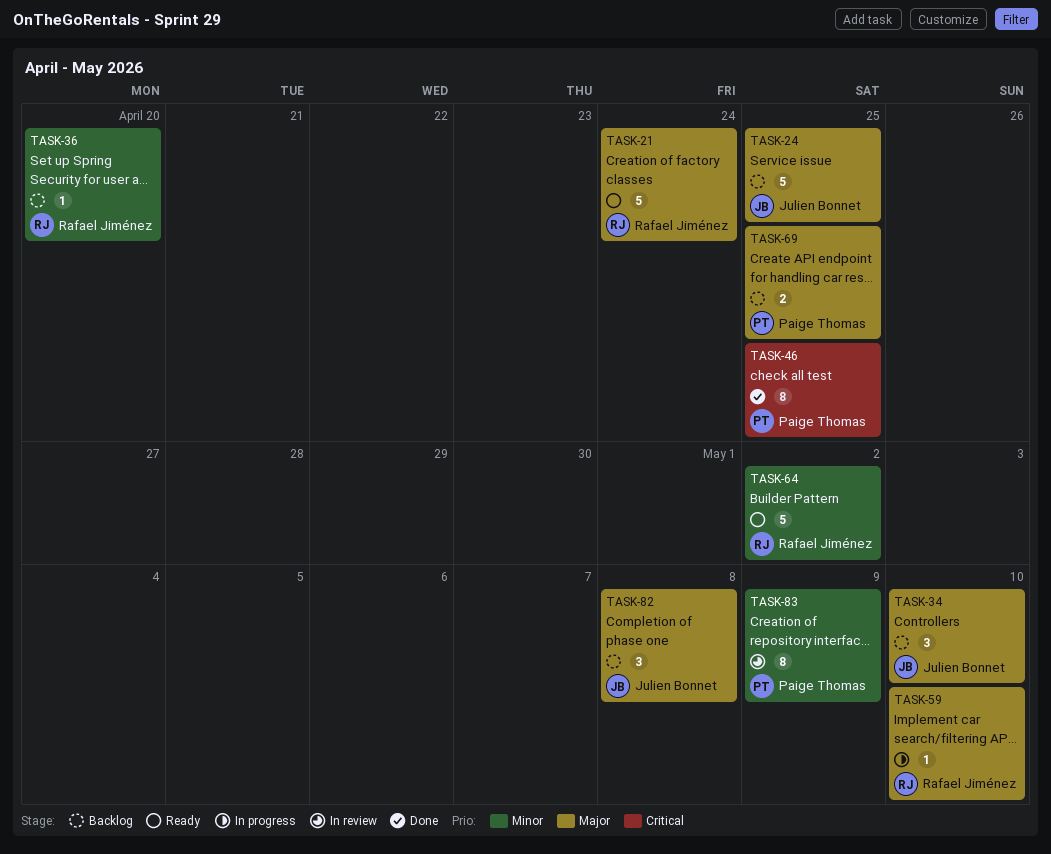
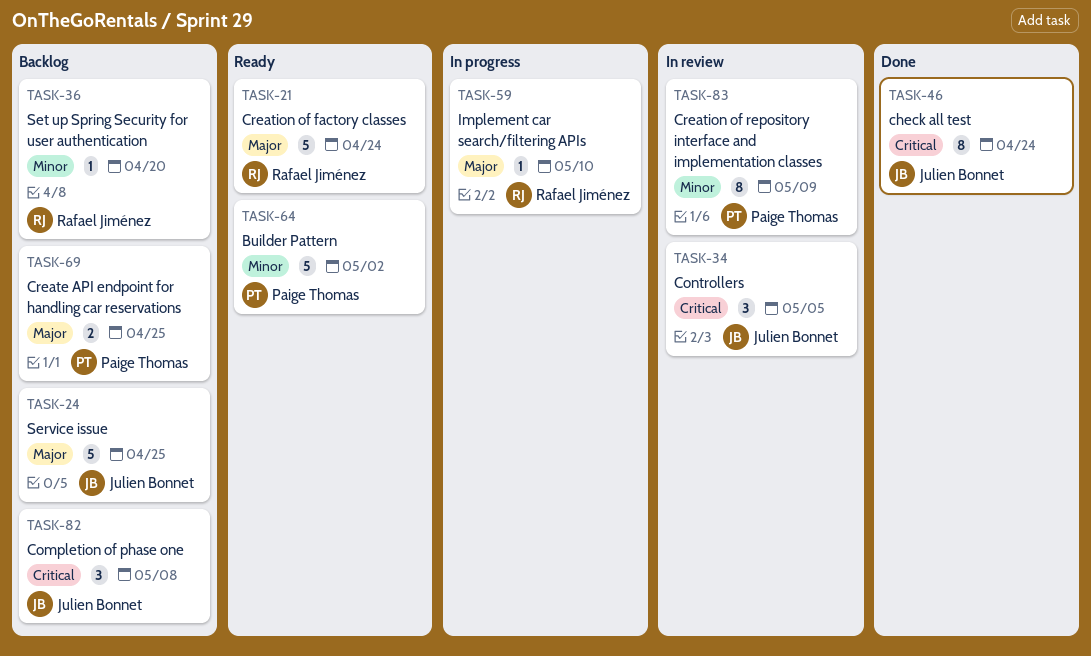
TASK-34, status: Backlog -> In review
TASK-34, priority: Major -> Critical
TASK-34, due: May 10 -> May 5
TASK-46, owner: Paige Thomas -> Julien Bonnet
TASK-46, due: Apr 25 -> Apr 24
TASK-64, owner: Rafael Jiménez -> Paige Thomas
TASK-82, priority: Major -> Critical

